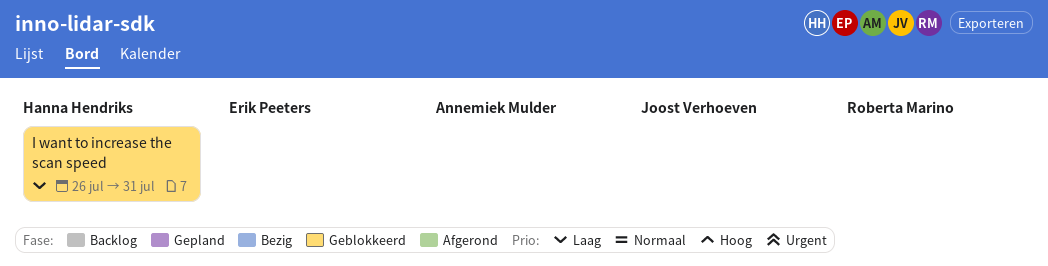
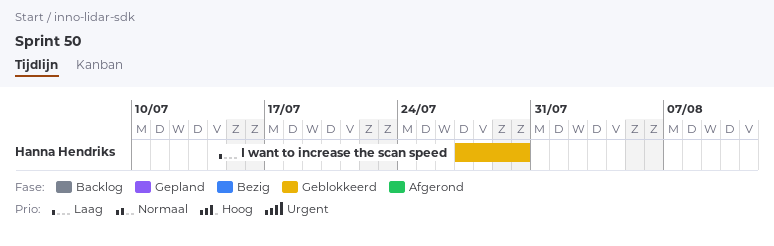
I want to increase the scan speed, start: Jul 26 -> Jul 27
I want to increase the scan speed, due: Jul 31 -> Jul 30

